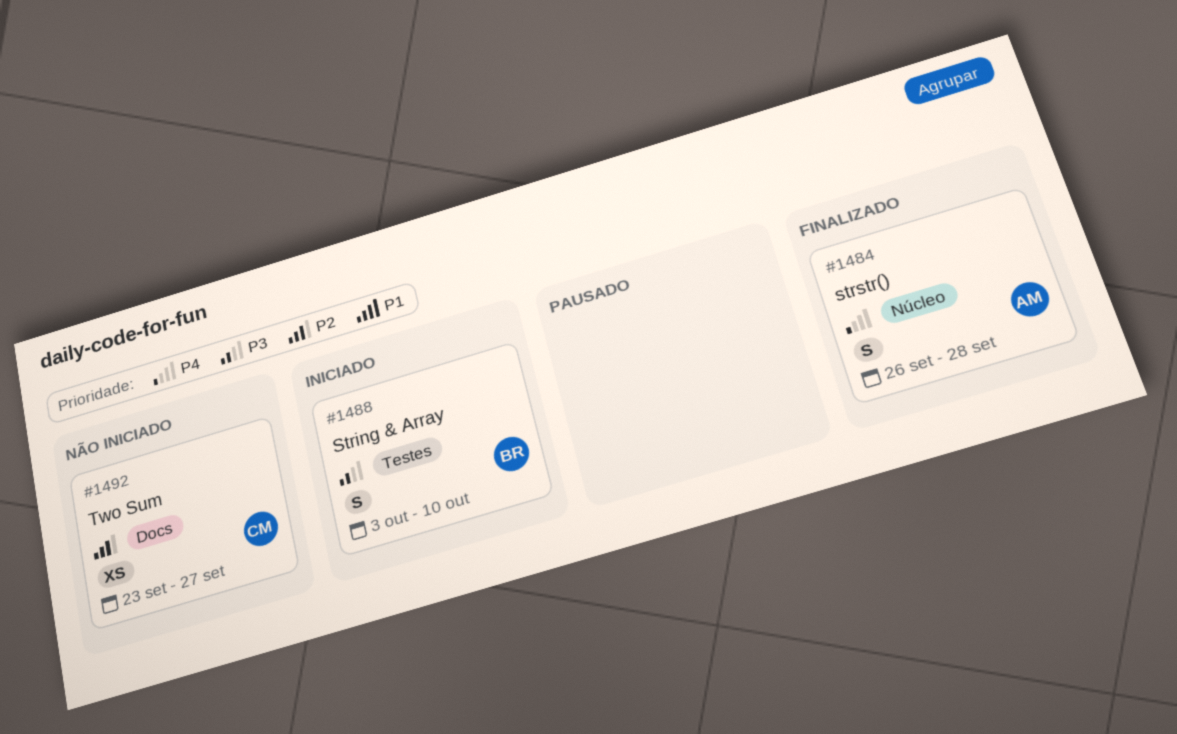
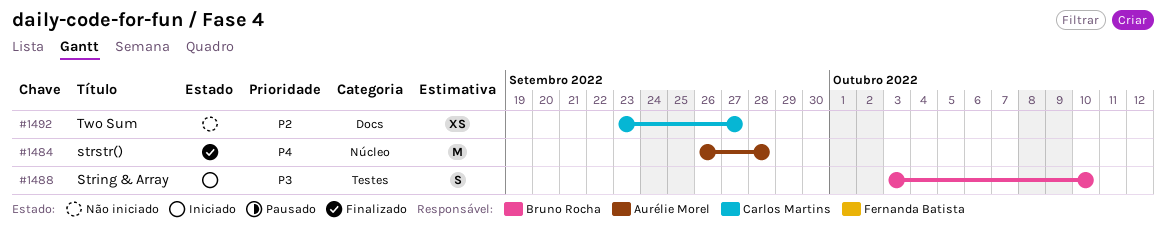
#1484, estimate: S -> M

